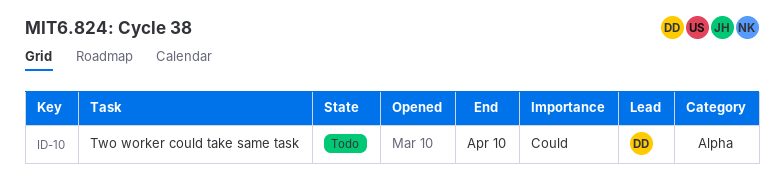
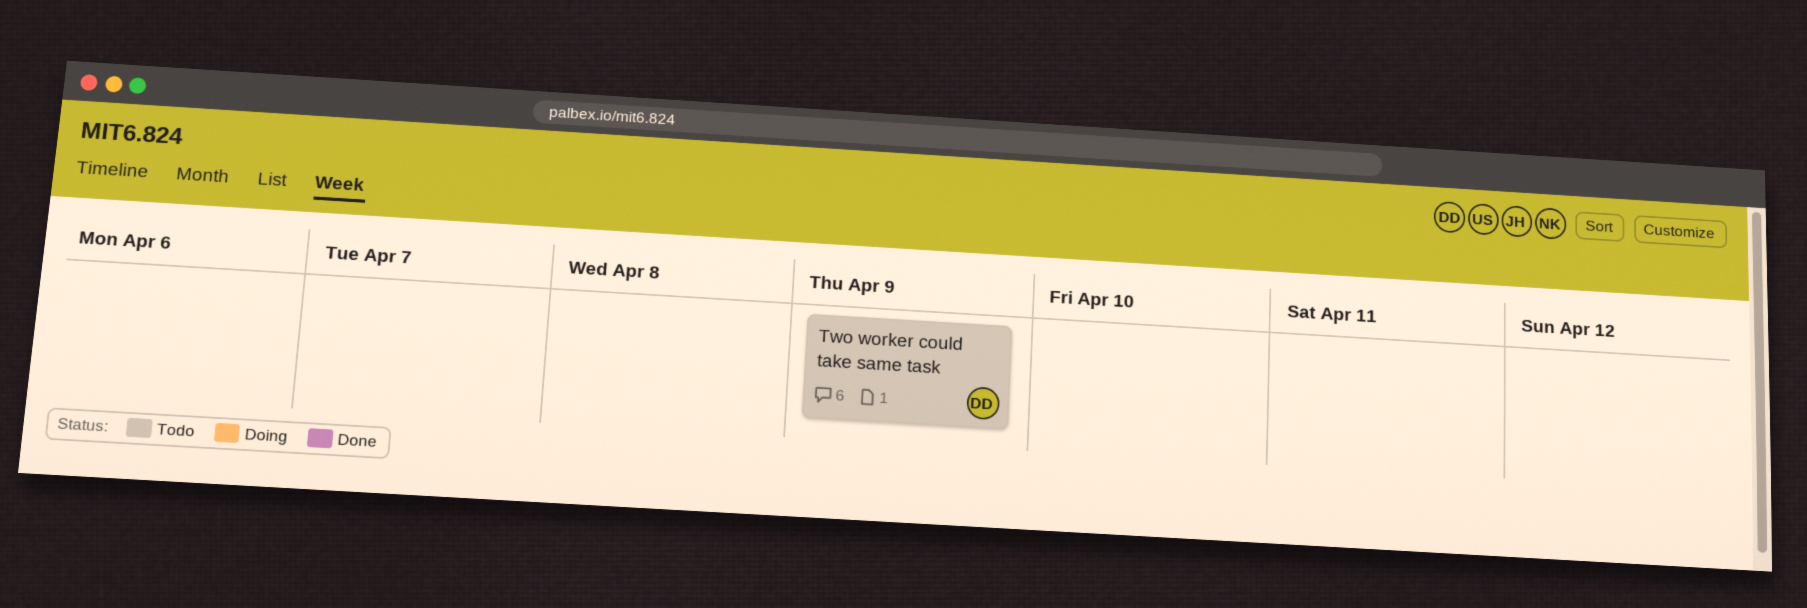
Two worker could take same task, due: Apr 10 -> Apr 9

